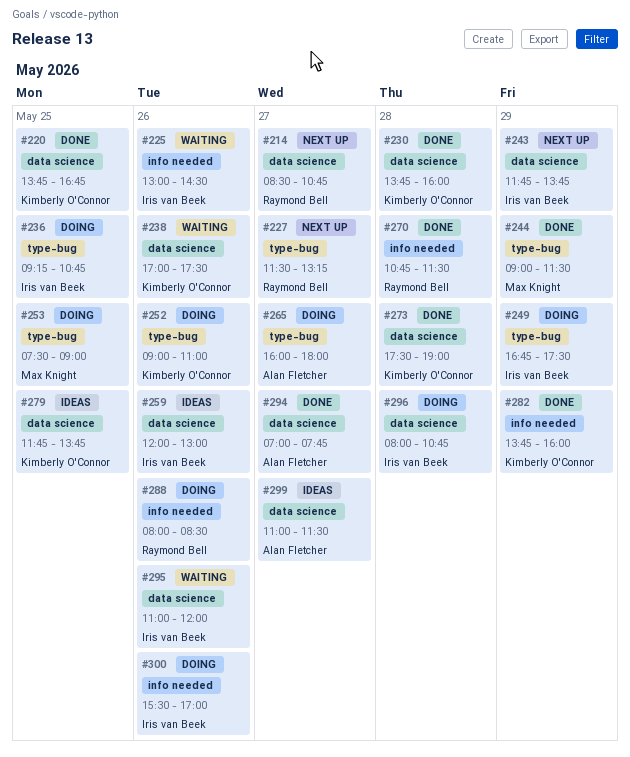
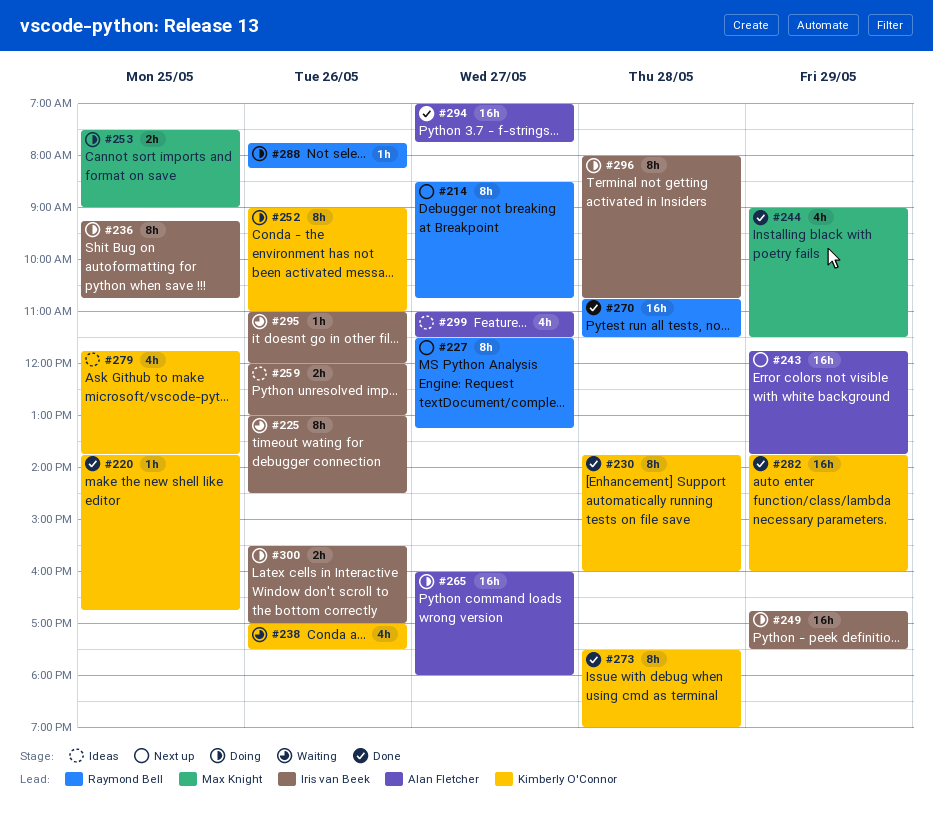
#243, owner: Iris van Beek -> Alan Fletcher
#288, begins: 08:00 -> 07:45
#288, ends: 08:30 -> 08:15

